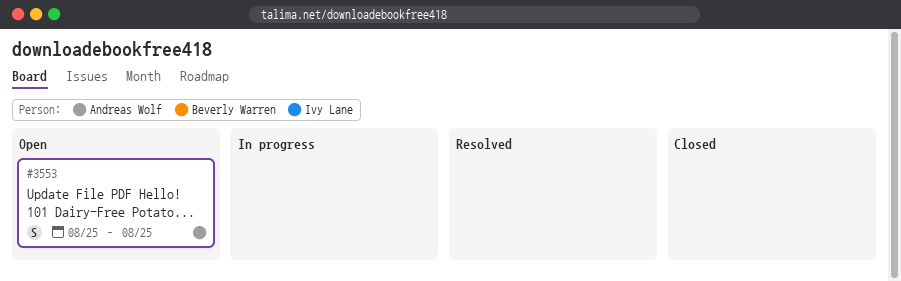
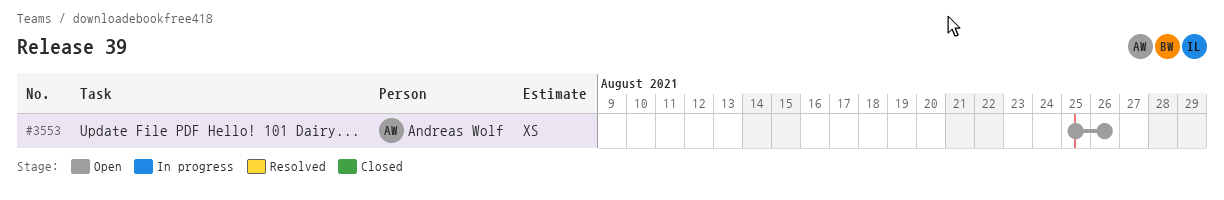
#3553, estimate: S -> XS
#3553, due: Aug 25 -> Aug 26

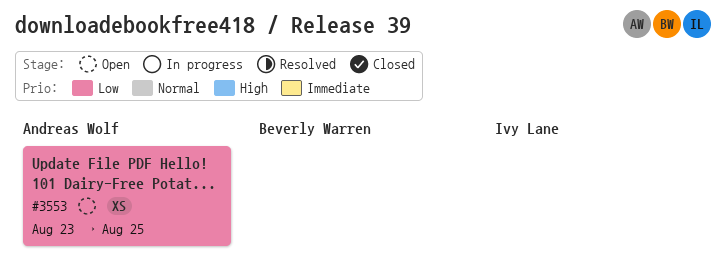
#3553, start: Aug 25 -> Aug 23
#3553, due: Aug 26 -> Aug 25

